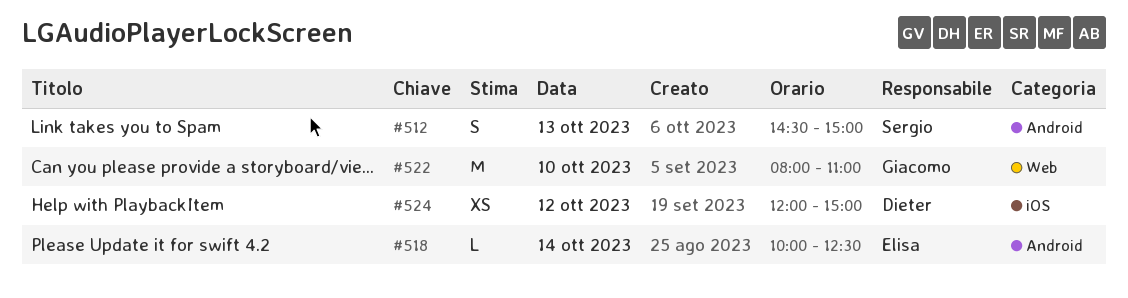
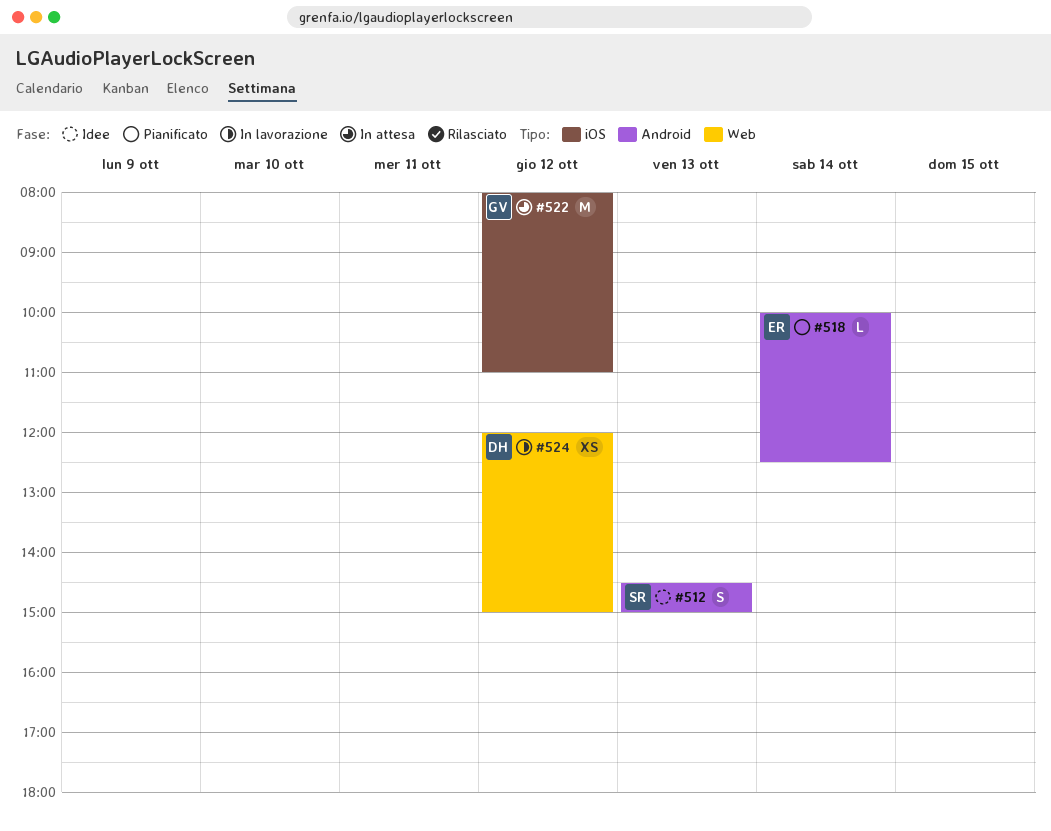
#522, label: Web -> iOS
#522, day: Oct 10 -> Oct 12
#524, label: iOS -> Web

